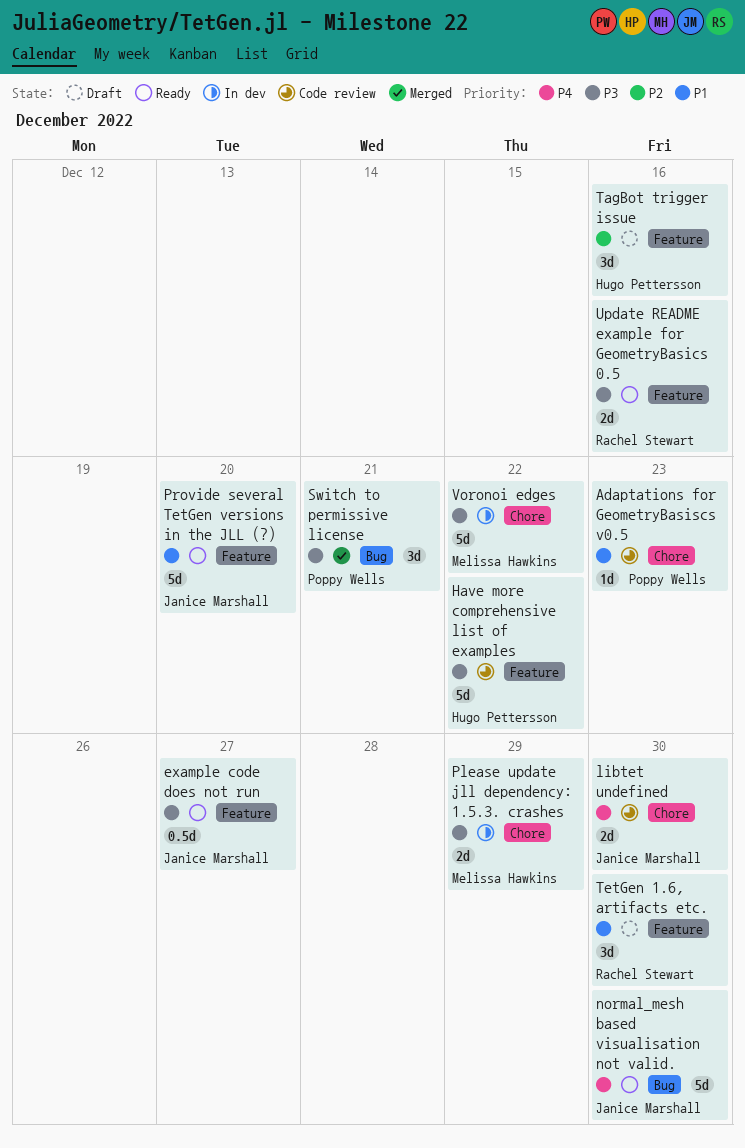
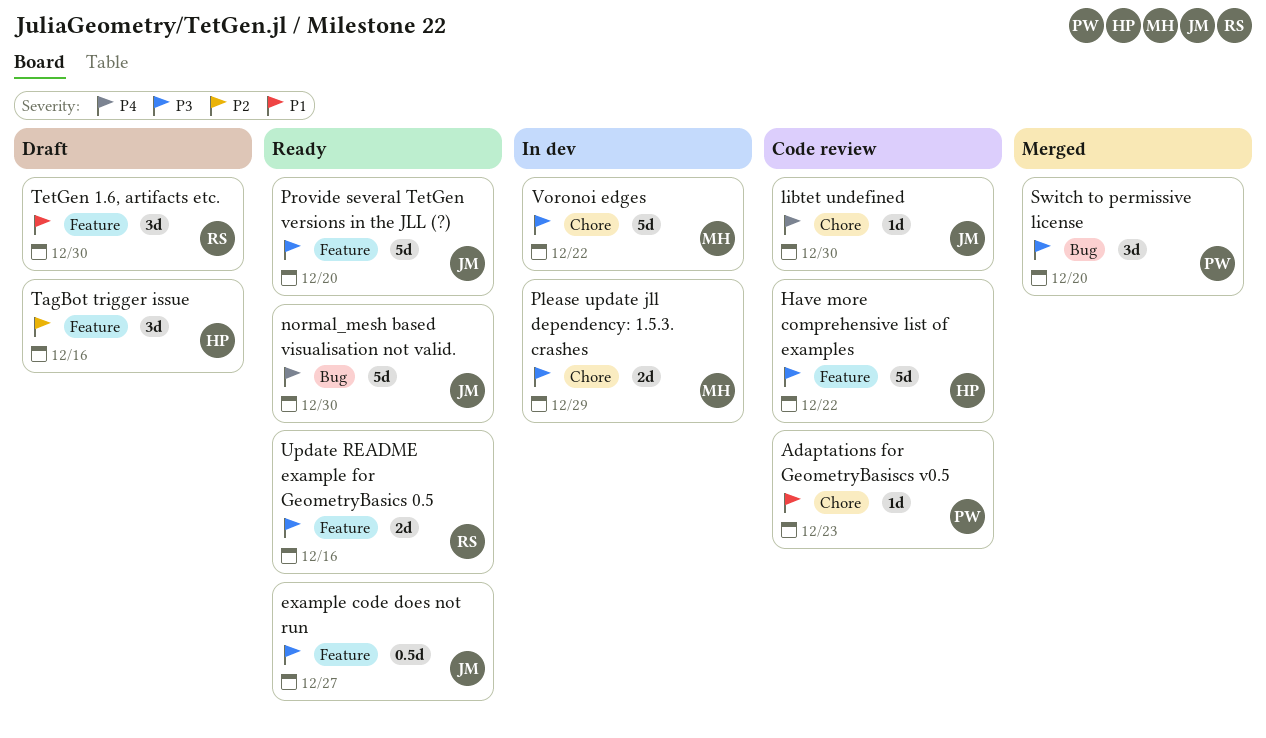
libtet undefined, estimate: 2d -> 1d
Provide several TetGen versions in the JLL (?), priority: P1 -> P3
Switch to permissive license, due: Dec 21 -> Dec 20

